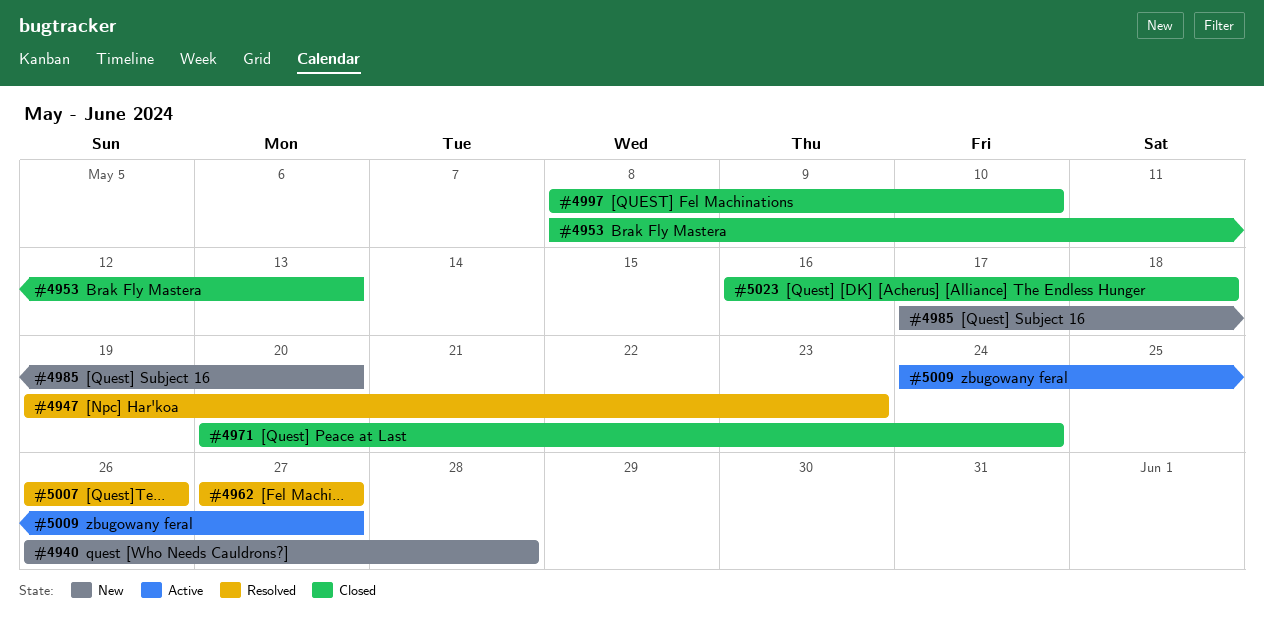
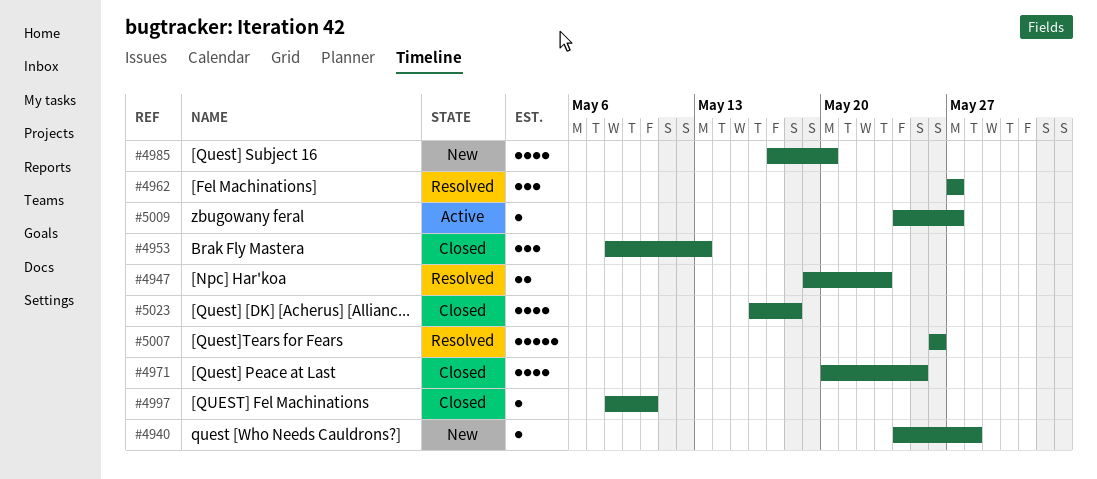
#4940, start: May 26 -> May 24
#4971, due: May 24 -> May 25

